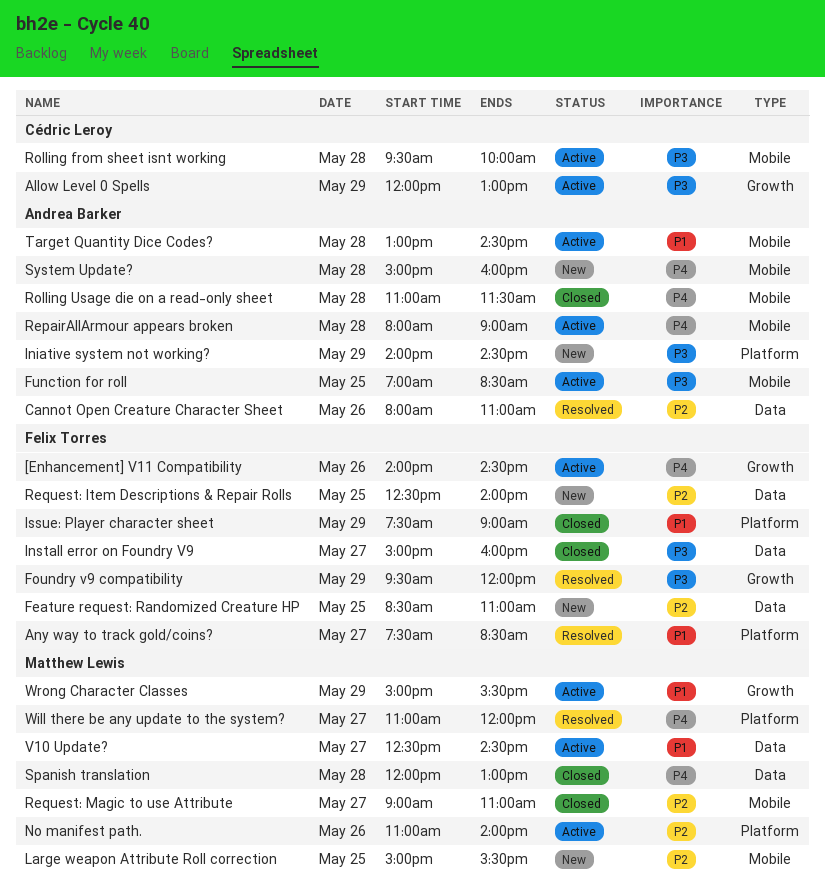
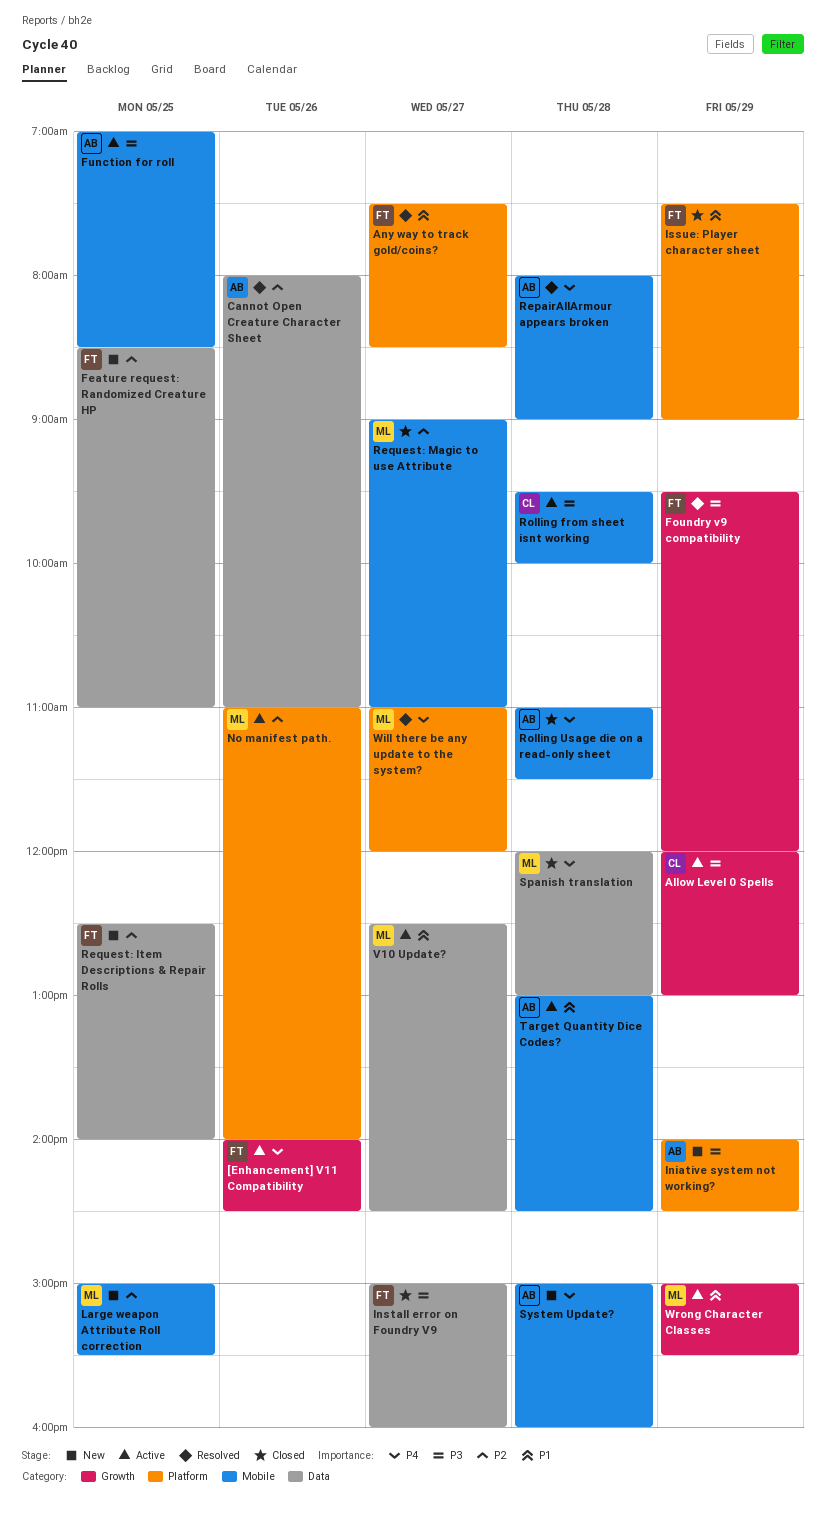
RepairAllArmour appears broken, status: Active -> Resolved

